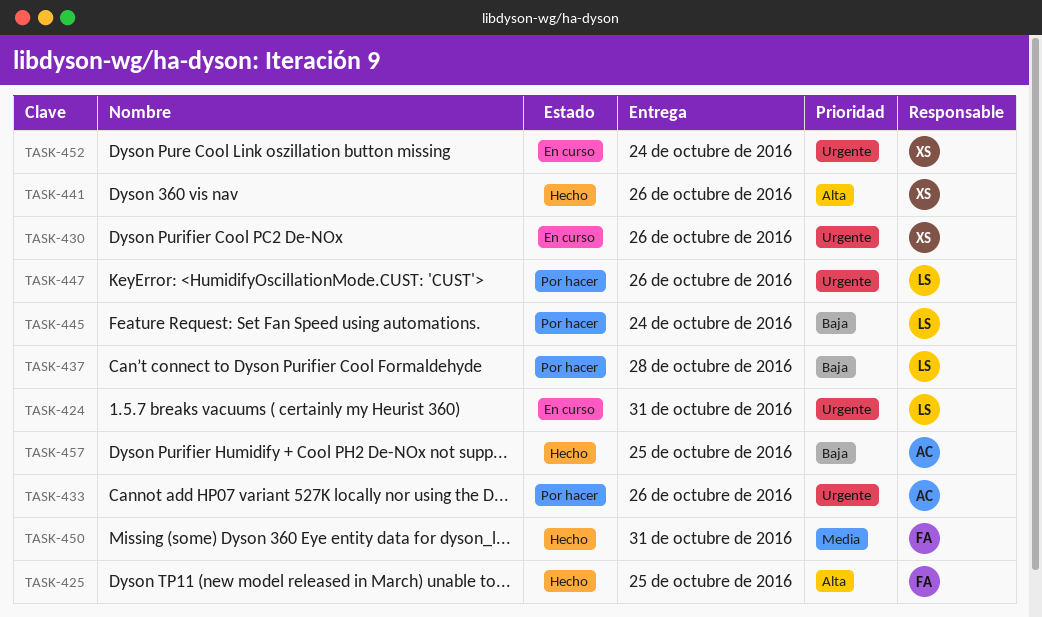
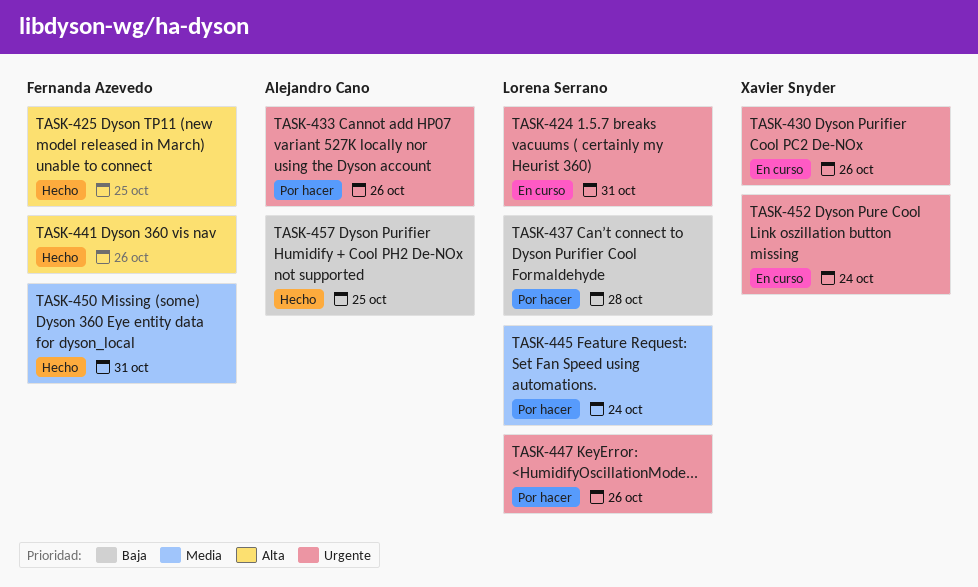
TASK-441, owner: Xavier Snyder -> Fernanda Azevedo
TASK-445, priority: Baja -> Media

